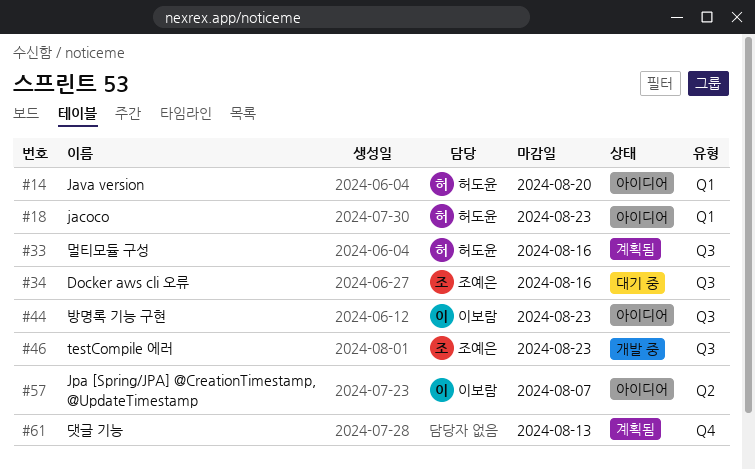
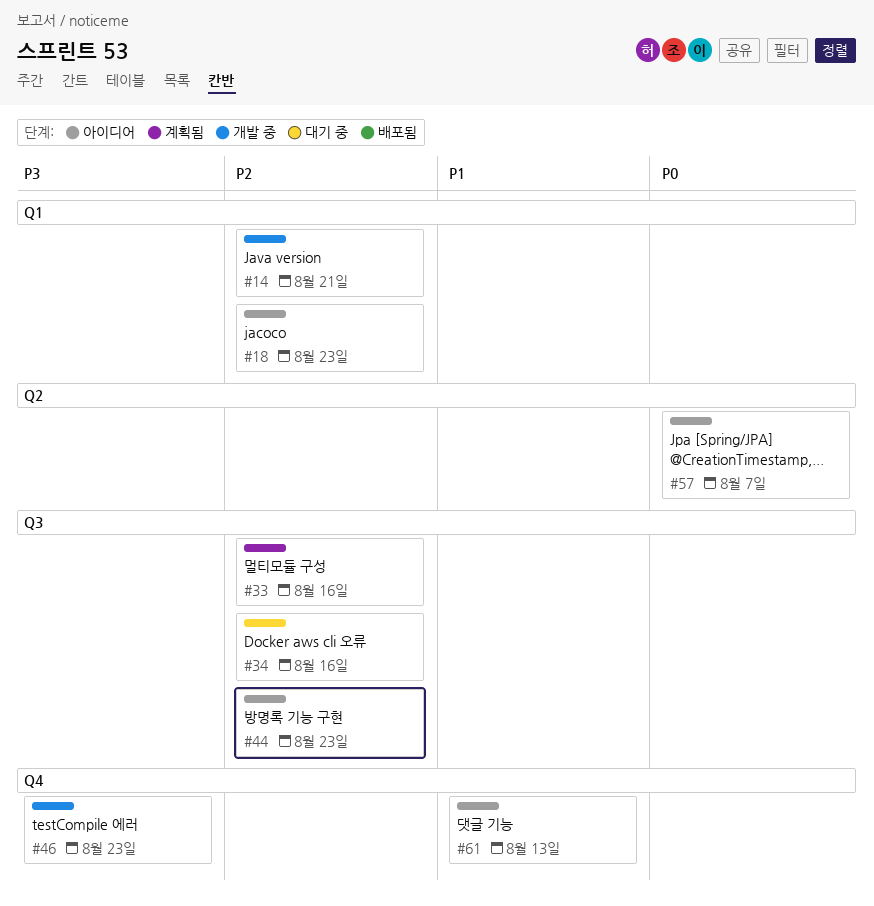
#14, status: 아이디어 -> 개발 중
#14, due: Aug 20 -> Aug 21
#46, label: Q3 -> Q4
#61, status: 계획됨 -> 아이디어

